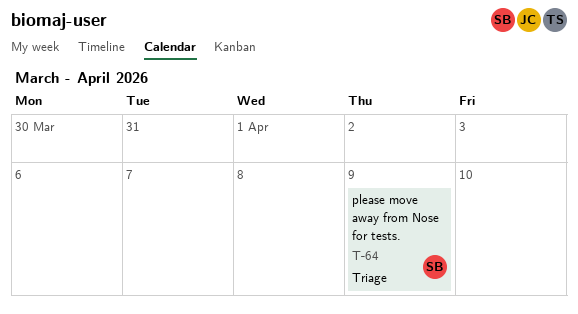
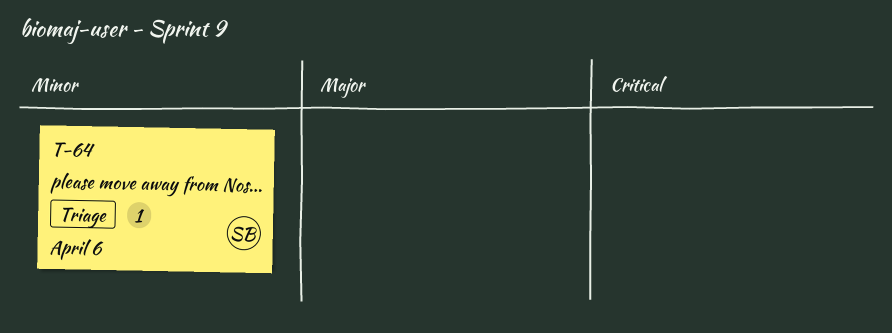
T-64, due: Apr 9 -> Apr 6

